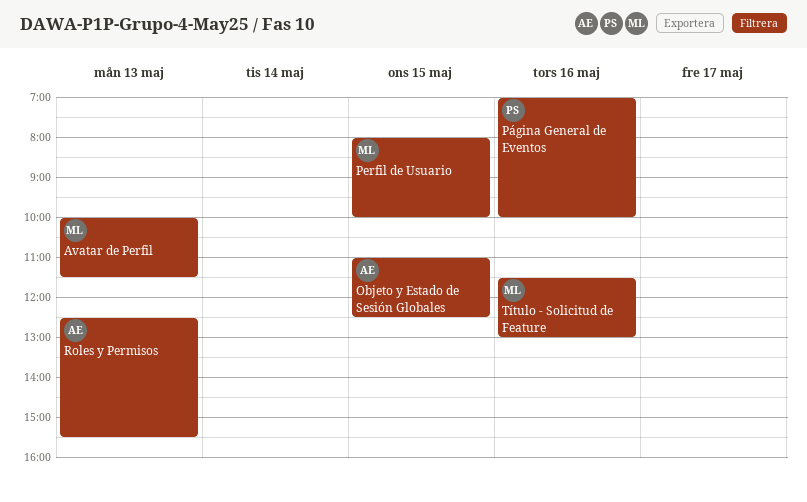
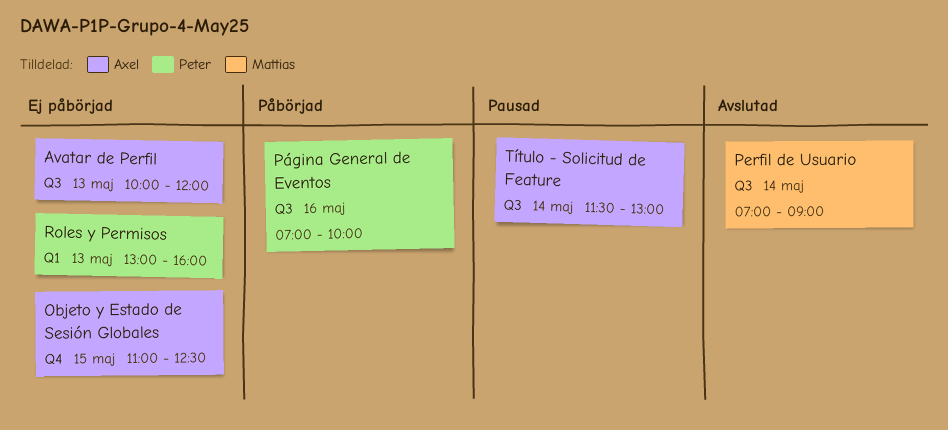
Avatar de Perfil, owner: Mattias -> Axel
Avatar de Perfil, ends: 11:30 -> 12:00
Perfil de Usuario, day: May 15 -> May 14
Perfil de Usuario, begins: 08:00 -> 07:00
Perfil de Usuario, ends: 10:00 -> 09:00
Roles y Permisos, owner: Axel -> Peter
Roles y Permisos, begins: 12:30 -> 13:00
Roles y Permisos, ends: 15:30 -> 16:00
Título - Solicitud de Feature, owner: Mattias -> Axel
Título - Solicitud de Feature, day: May 16 -> May 14

